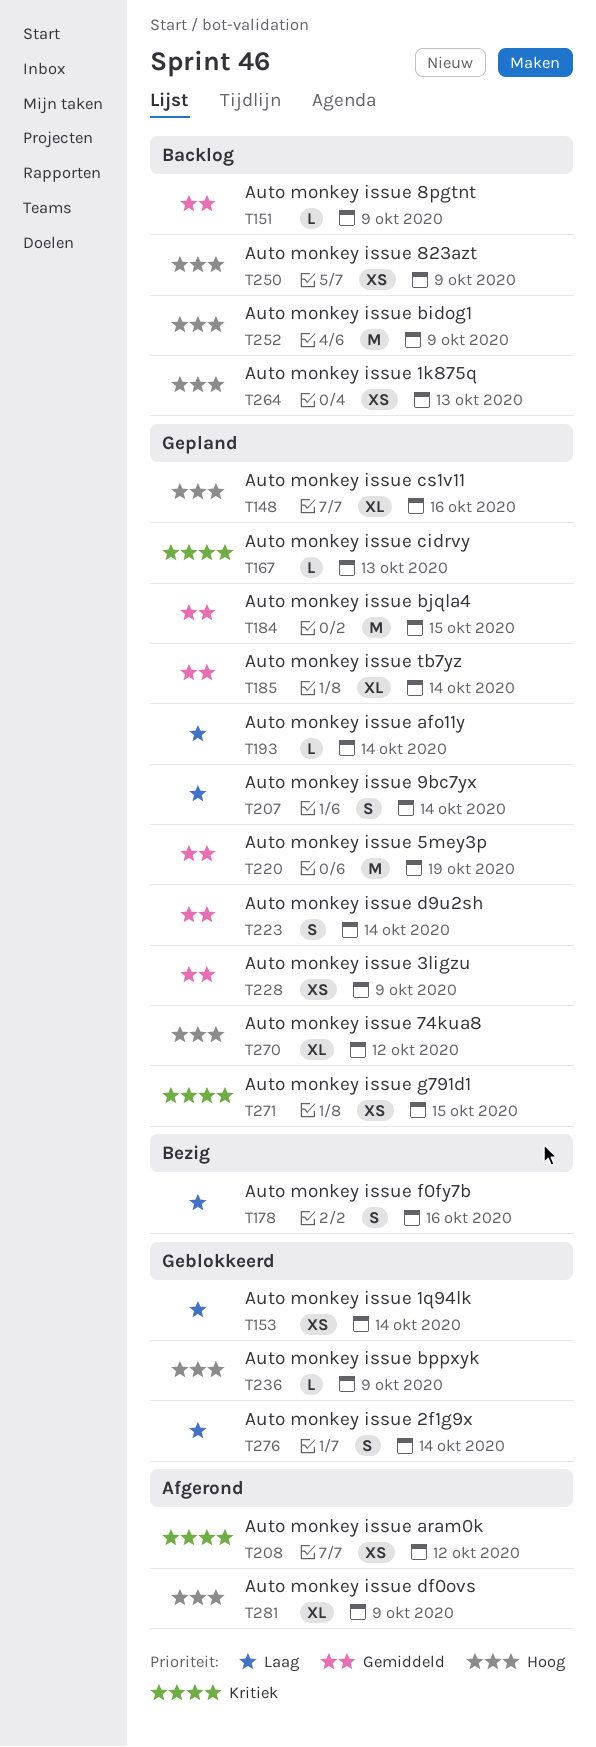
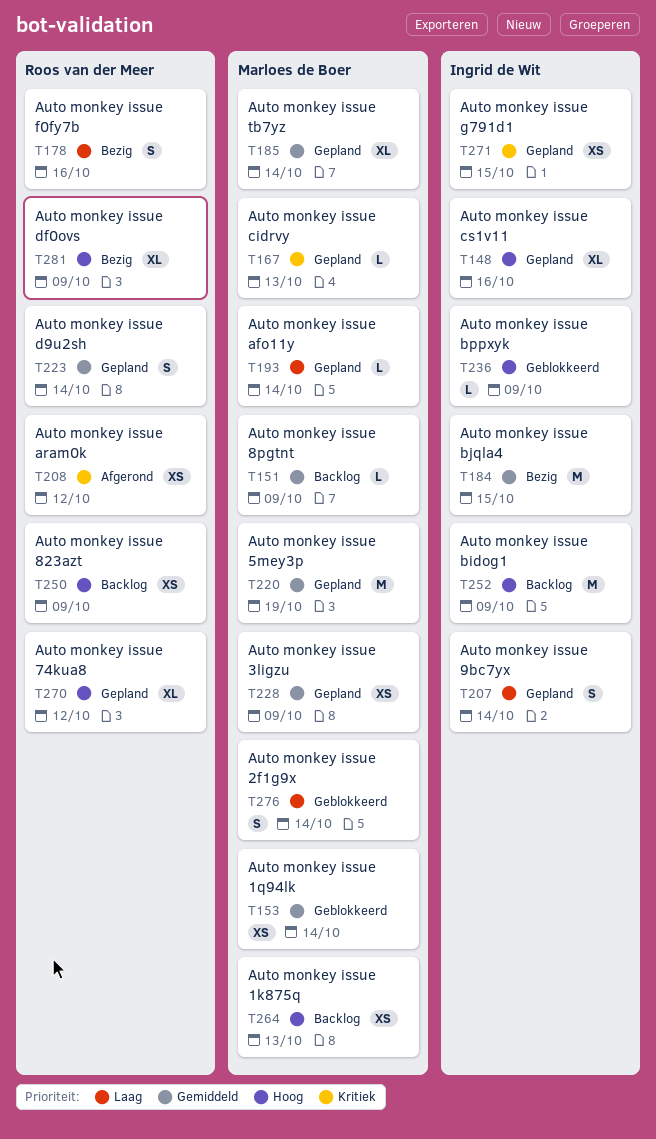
T153, priority: Laag -> Gemiddeld
T184, status: Gepland -> Bezig
T281, status: Afgerond -> Bezig

